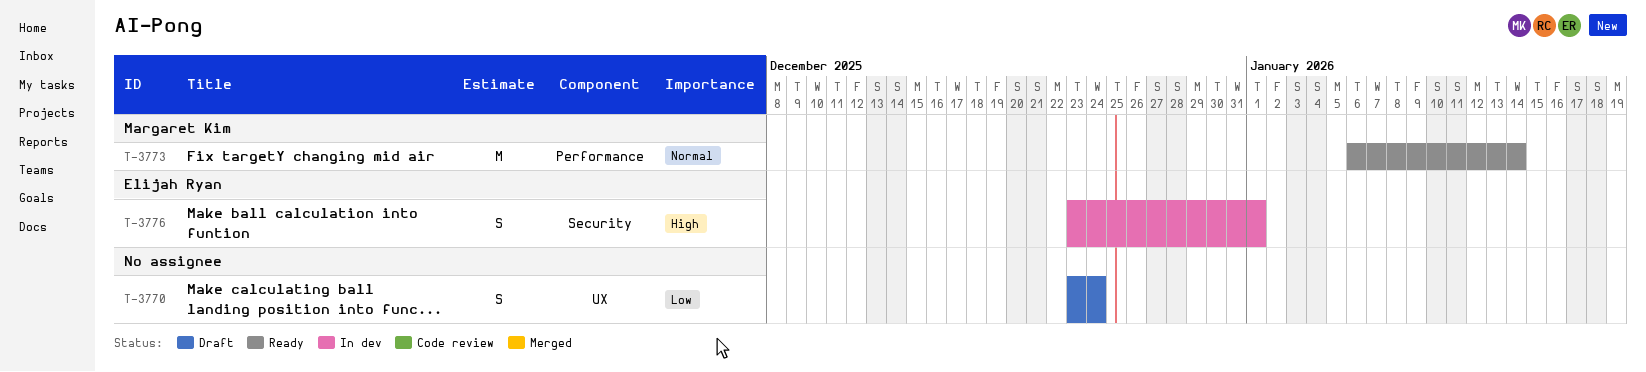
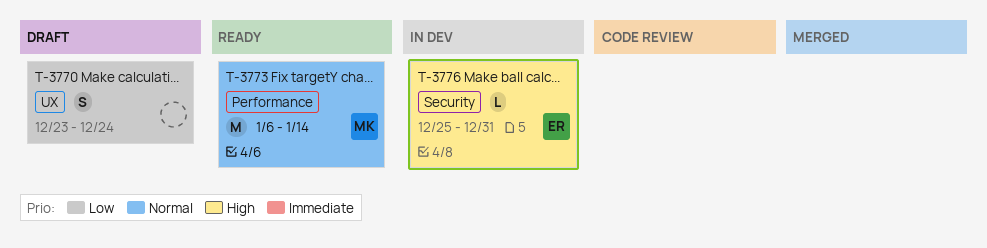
T-3776, estimate: S -> L
T-3776, start: Dec 23 -> Dec 25
T-3776, due: Jan 1 -> Dec 31

